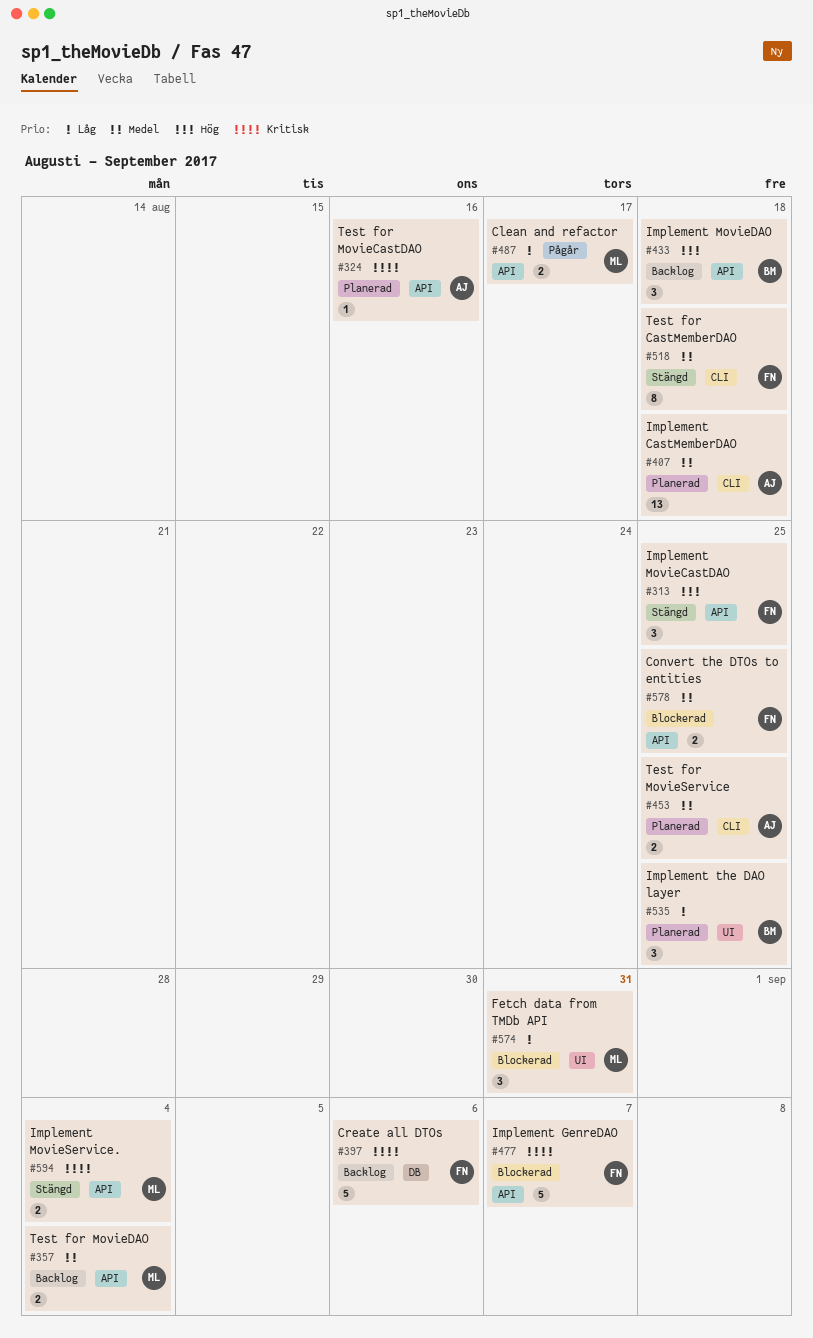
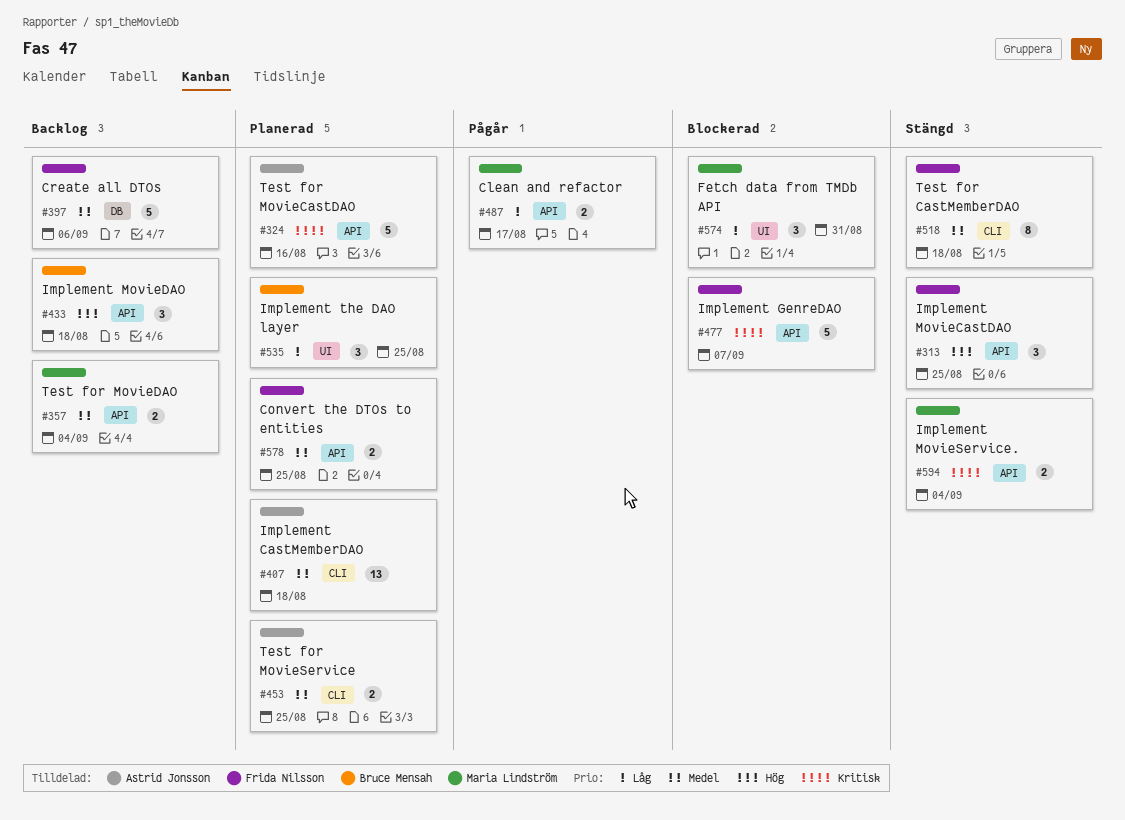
#324, estimate: 1 -> 5
#397, priority: Kritisk -> Medel
#578, status: Blockerad -> Planerad

